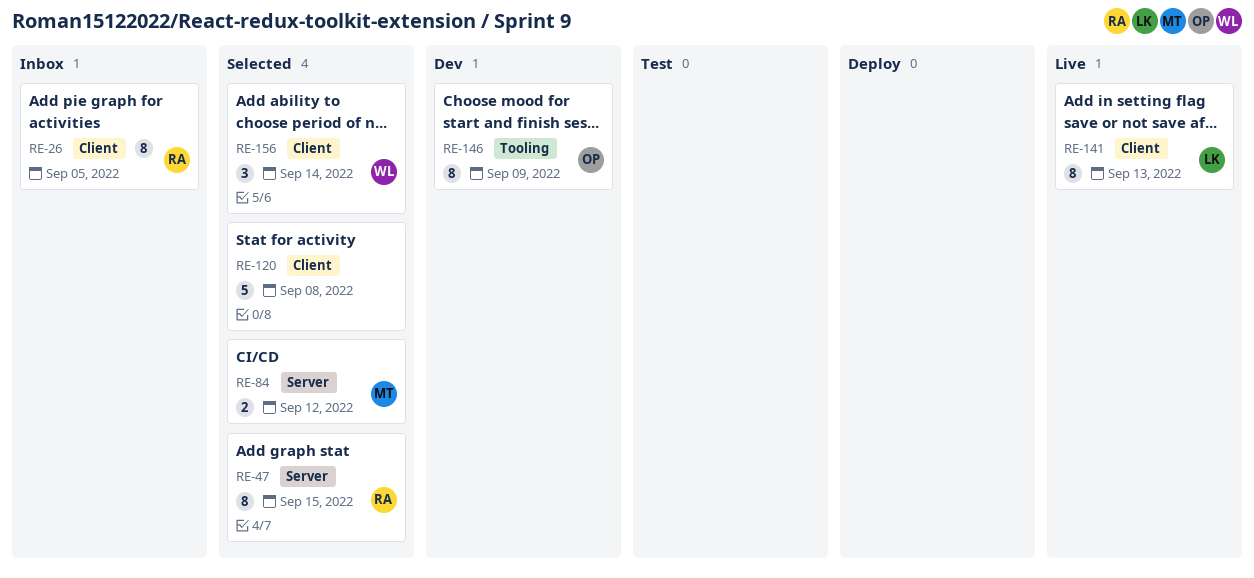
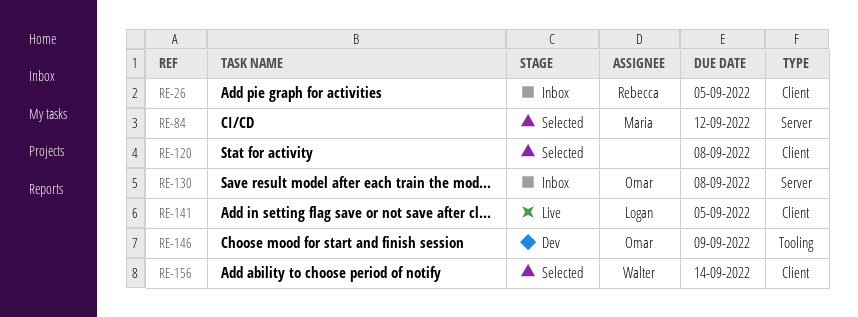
RE-47: present -> none
RE-130: none -> present
RE-141, due: Sep 13 -> Sep 5

